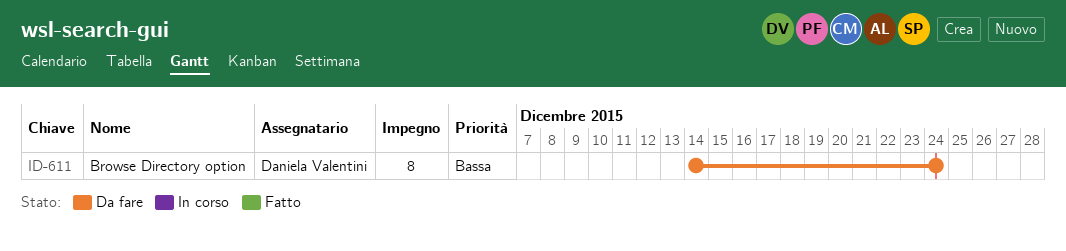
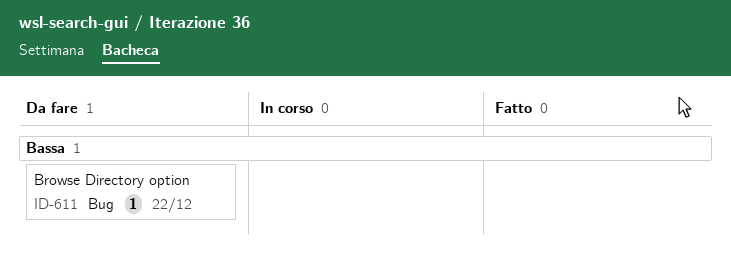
ID-611, estimate: 8 -> 1
ID-611, due: Dec 24 -> Dec 22

